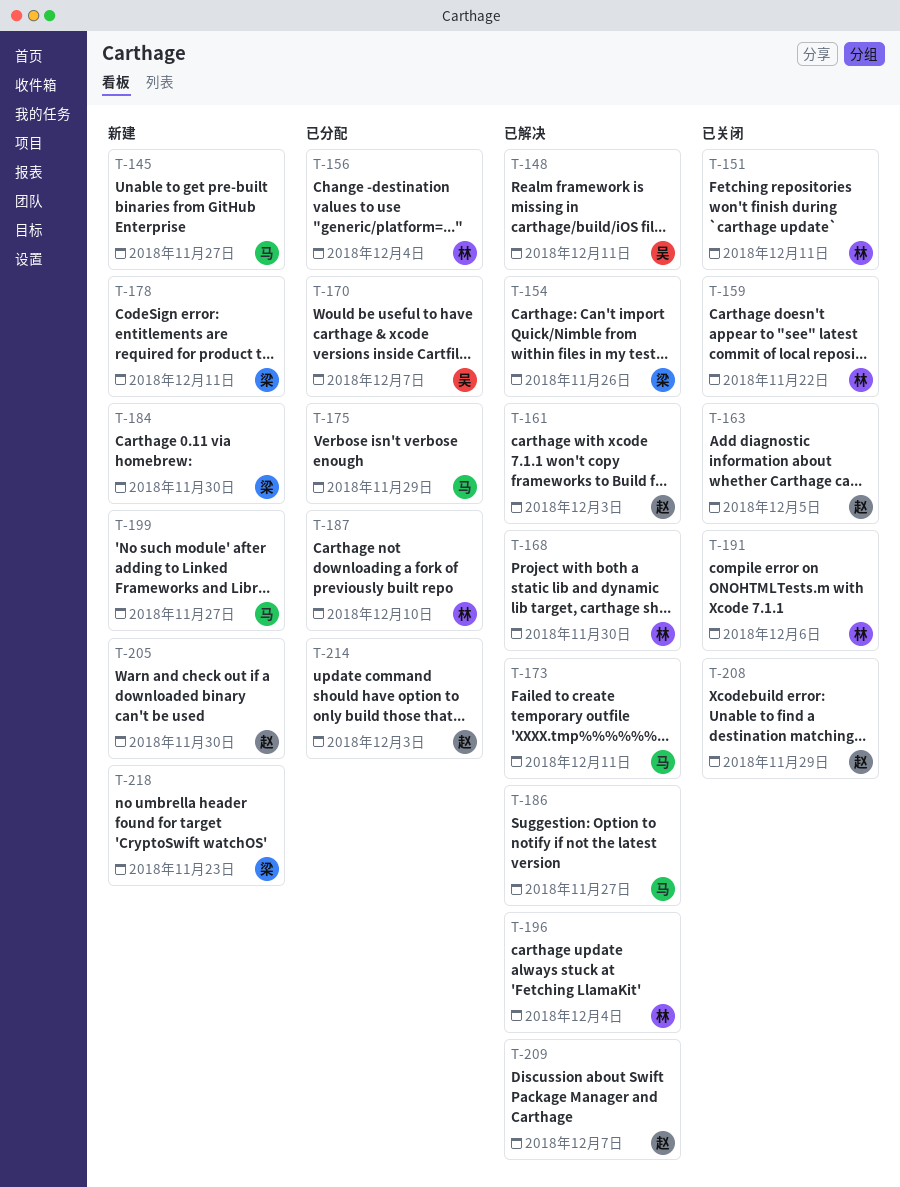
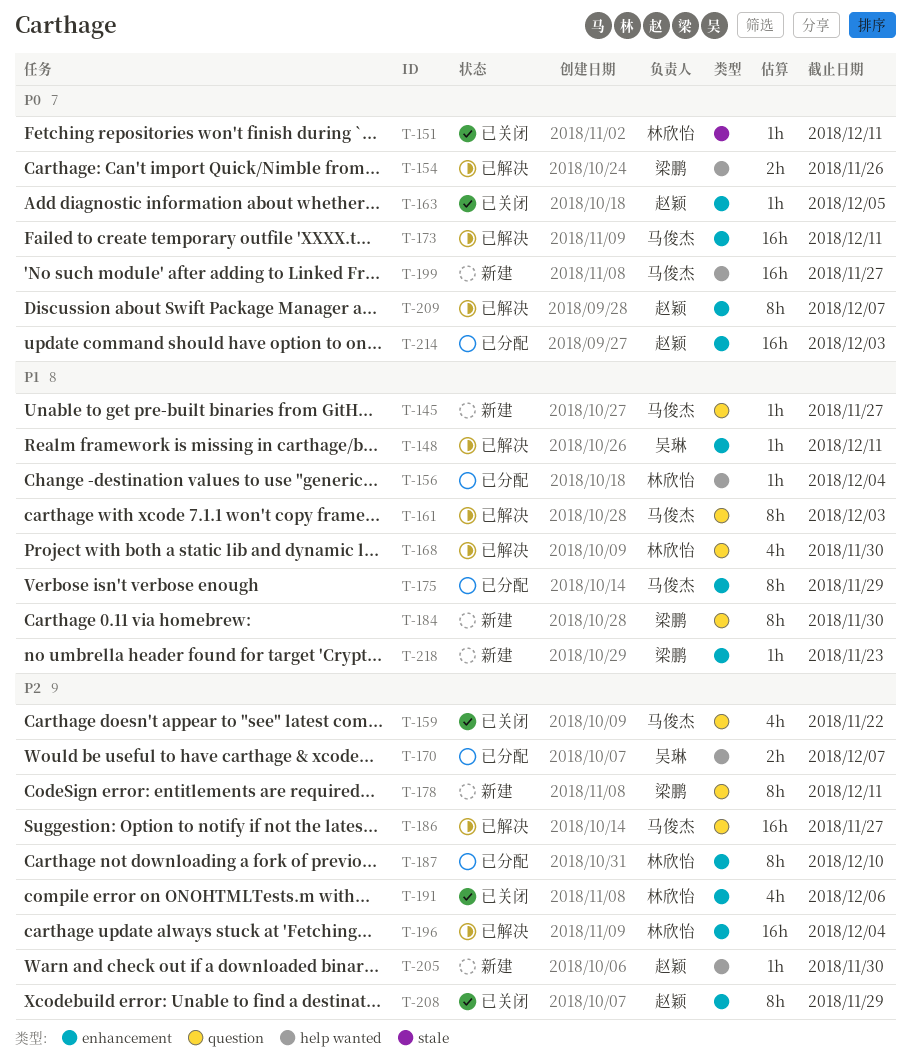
T-159, owner: 林欣怡 -> 马俊杰
T-161, owner: 赵颖 -> 马俊杰

